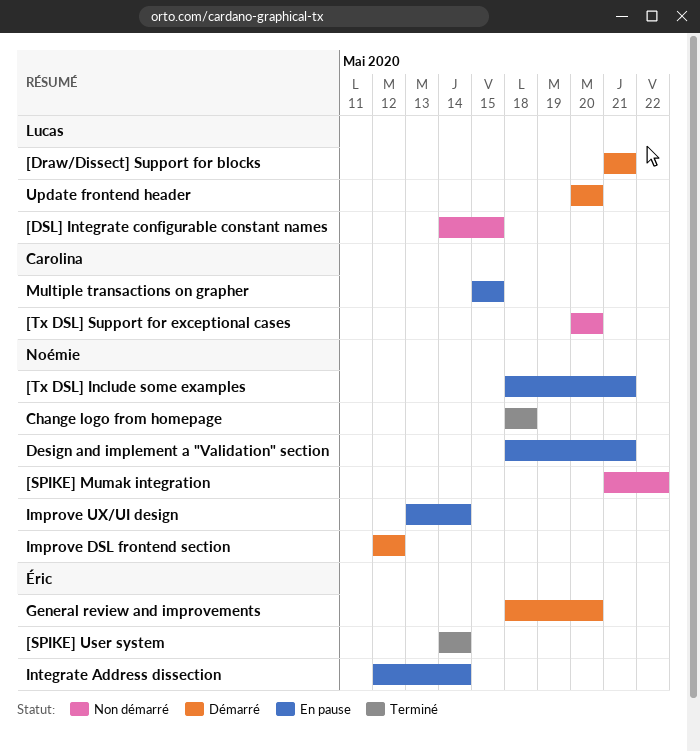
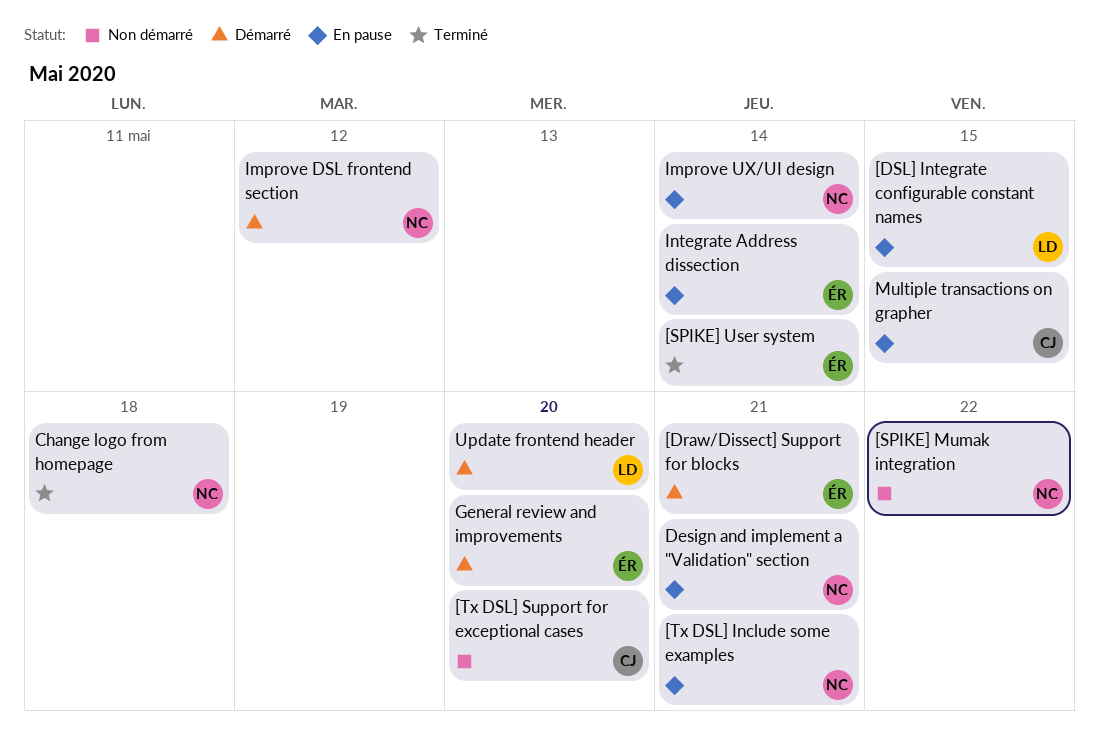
[Draw/Dissect] Support for blocks, owner: Lucas -> Éric
[DSL] Integrate configurable constant names, status: Non démarré -> En pause

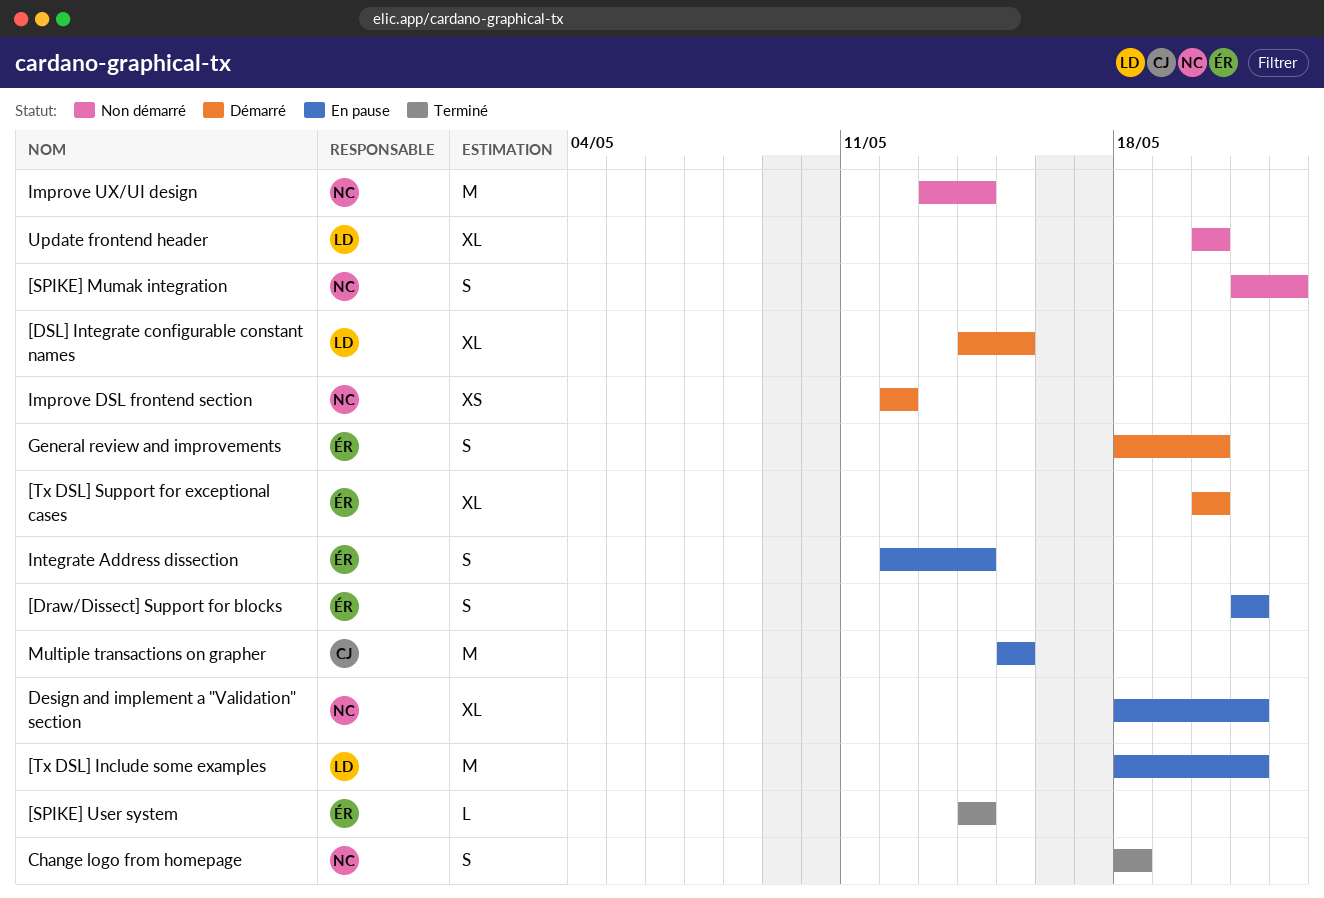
[Draw/Dissect] Support for blocks, status: Démarré -> En pause
[DSL] Integrate configurable constant names, status: En pause -> Démarré
[Tx DSL] Include some examples, owner: NC -> LD
[Tx DSL] Support for exceptional cases, status: Non démarré -> Démarré
[Tx DSL] Support for exceptional cases, owner: CJ -> ÉR
Improve UX/UI design, status: En pause -> Non démarré
Update frontend header, status: Démarré -> Non démarré

